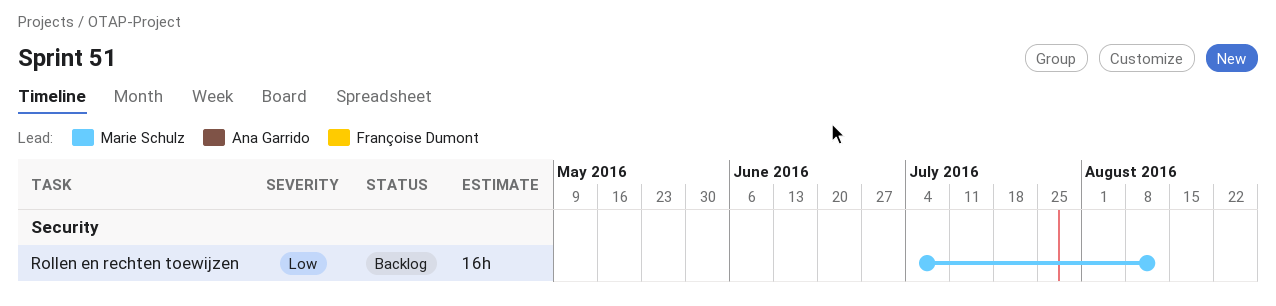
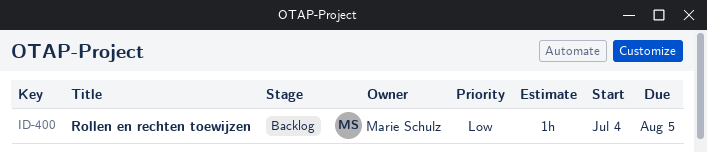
Rollen en rechten toewijzen, estimate: 16h -> 1h
Rollen en rechten toewijzen, due: Aug 12 -> Aug 5

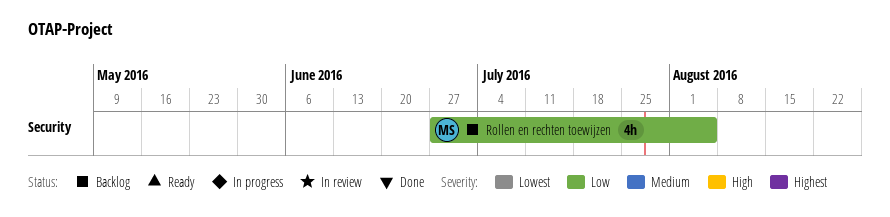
Rollen en rechten toewijzen, estimate: 1h -> 4h
Rollen en rechten toewijzen, start: Jul 4 -> Jun 27

